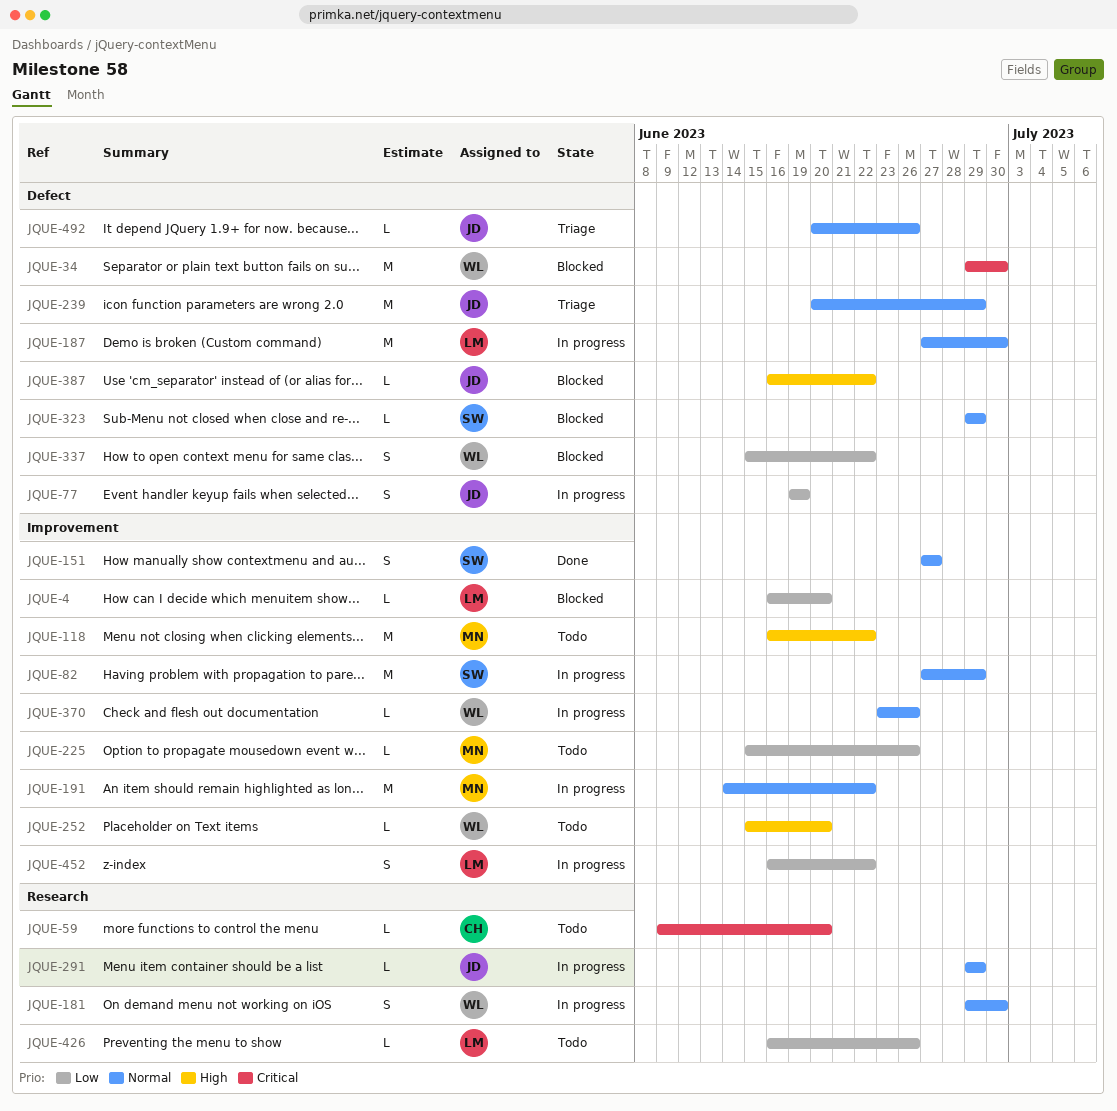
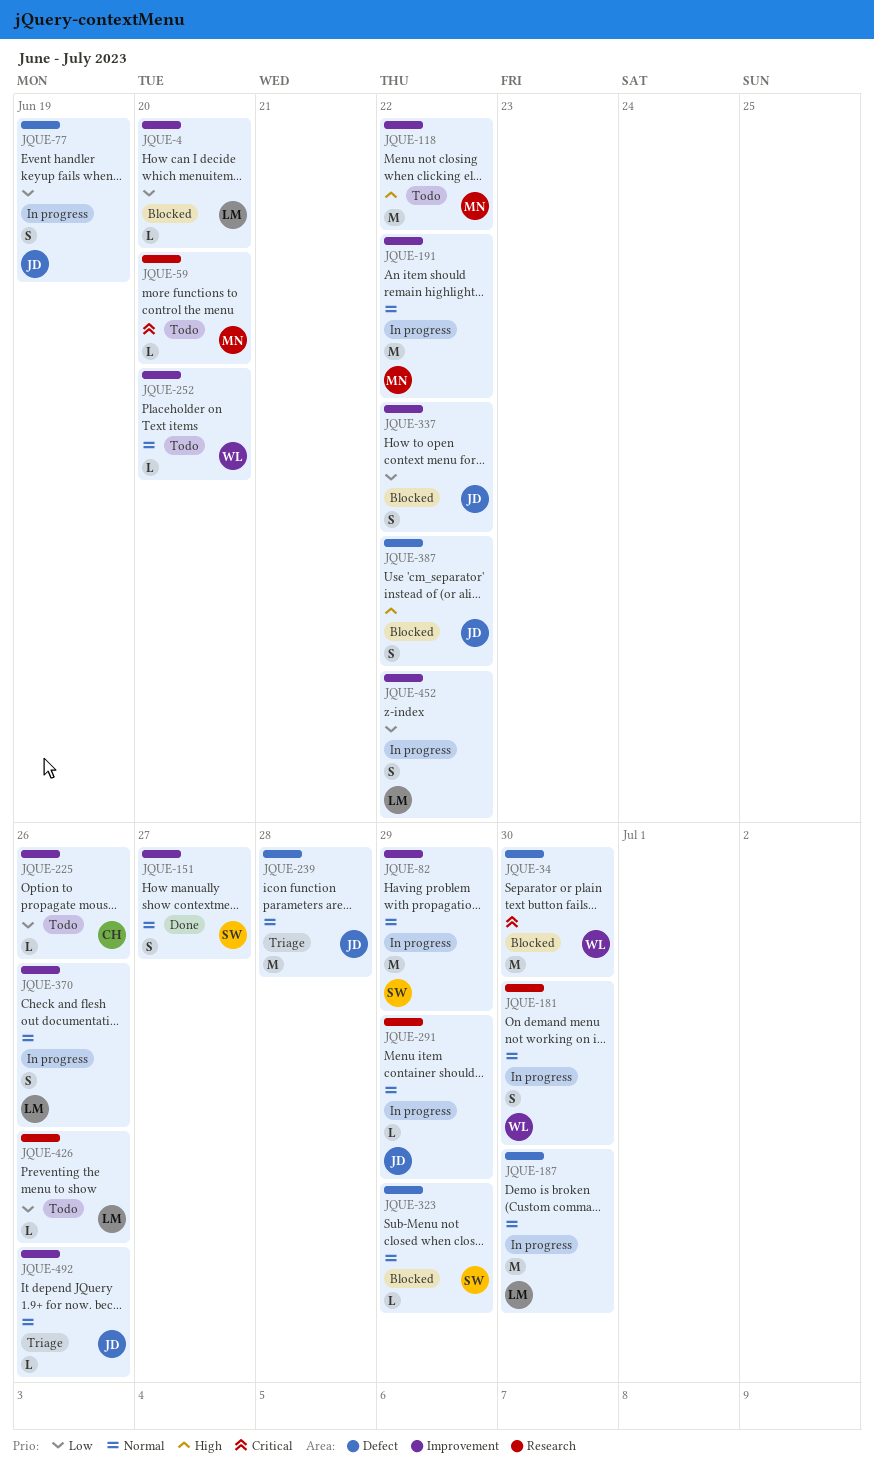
JQUE-59, owner: CH -> MN
JQUE-225, owner: MN -> CH
JQUE-239, due: Jun 29 -> Jun 28
JQUE-252, priority: High -> Normal
JQUE-337, owner: WL -> JD
JQUE-337, label: Defect -> Improvement
JQUE-370, owner: WL -> LM
JQUE-370, estimate: L -> S
JQUE-387, estimate: L -> S
JQUE-492, label: Defect -> Improvement

